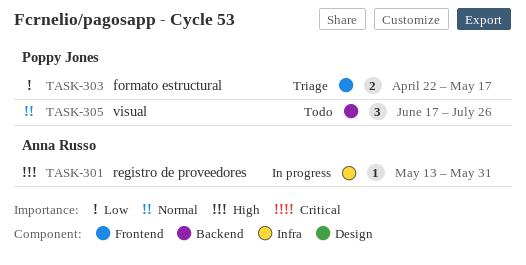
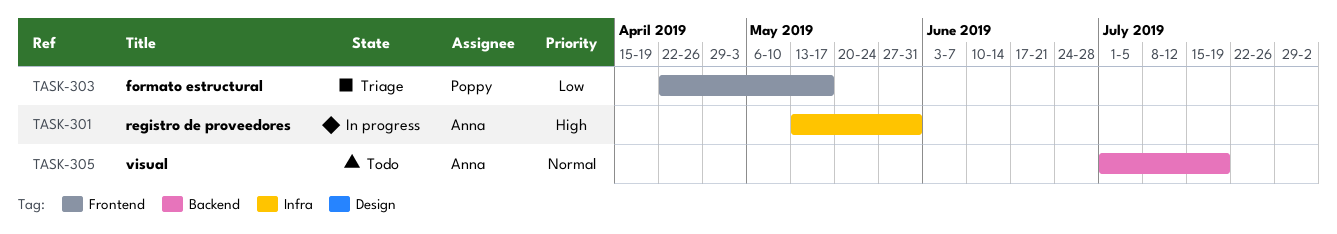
TASK-305, owner: Poppy Jones -> Anna Russo
TASK-305, start: Jun 17 -> Jul 1
TASK-305, due: Jul 26 -> Jul 19

